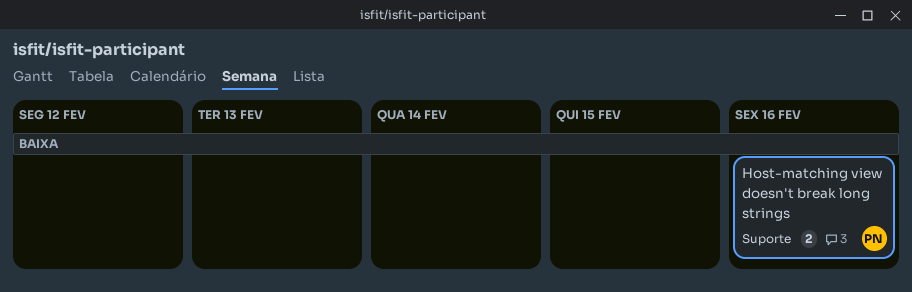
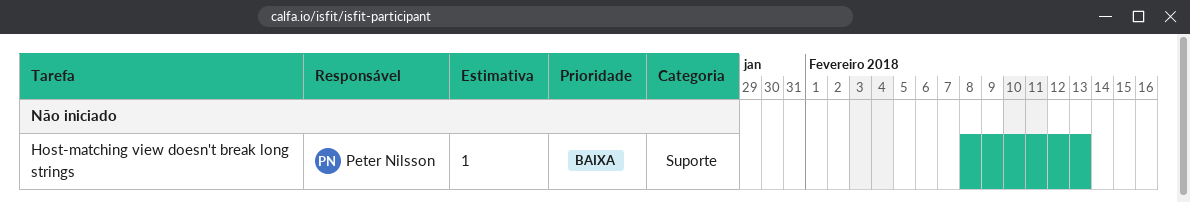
Host-matching view doesn't break long strings, estimate: 2 -> 1
Host-matching view doesn't break long strings, due: Feb 16 -> Feb 13

